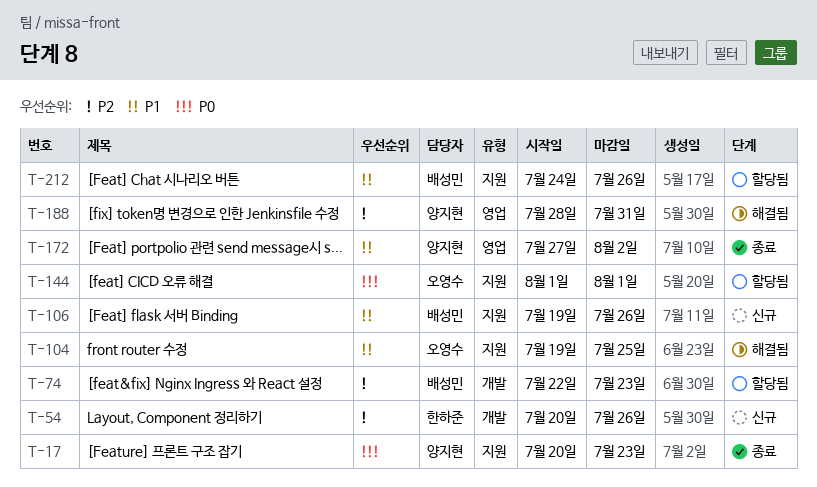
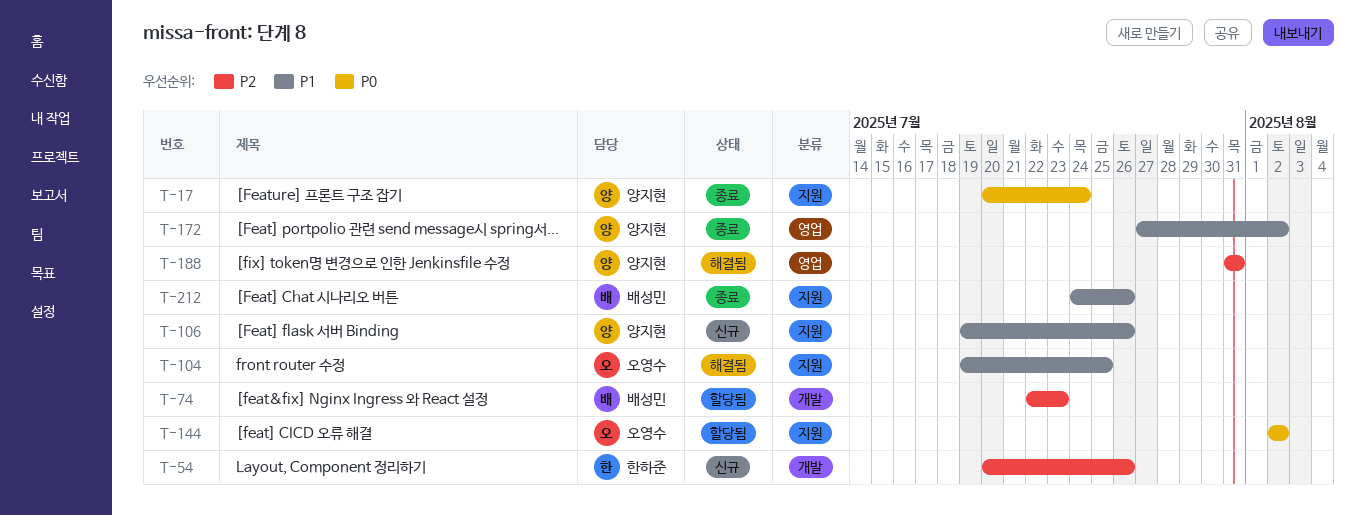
T-17, due: Jul 23 -> Jul 24
T-106, owner: 배성민 -> 양지현
T-144, start: Aug 1 -> Aug 2
T-144, due: Aug 1 -> Aug 2
T-188, start: Jul 28 -> Jul 31
T-212, status: 할당됨 -> 종료

